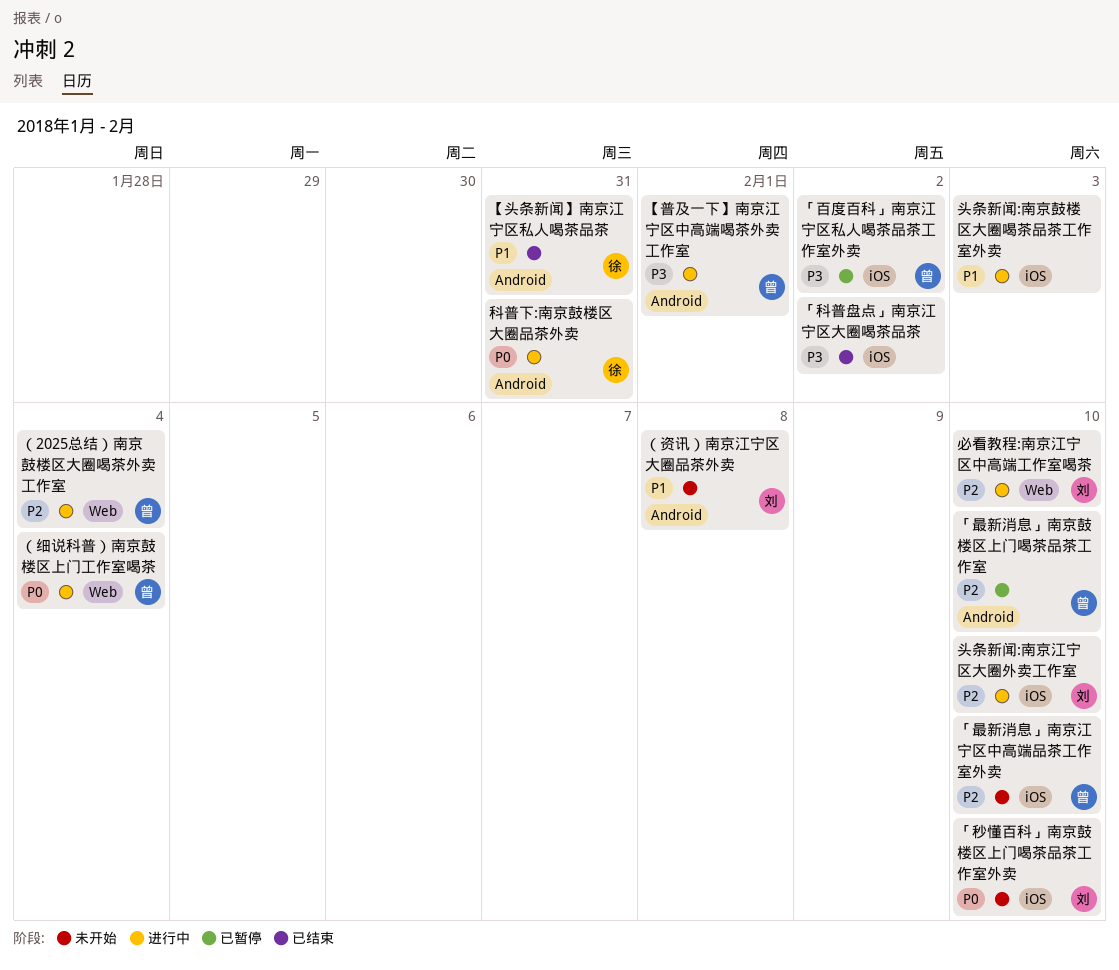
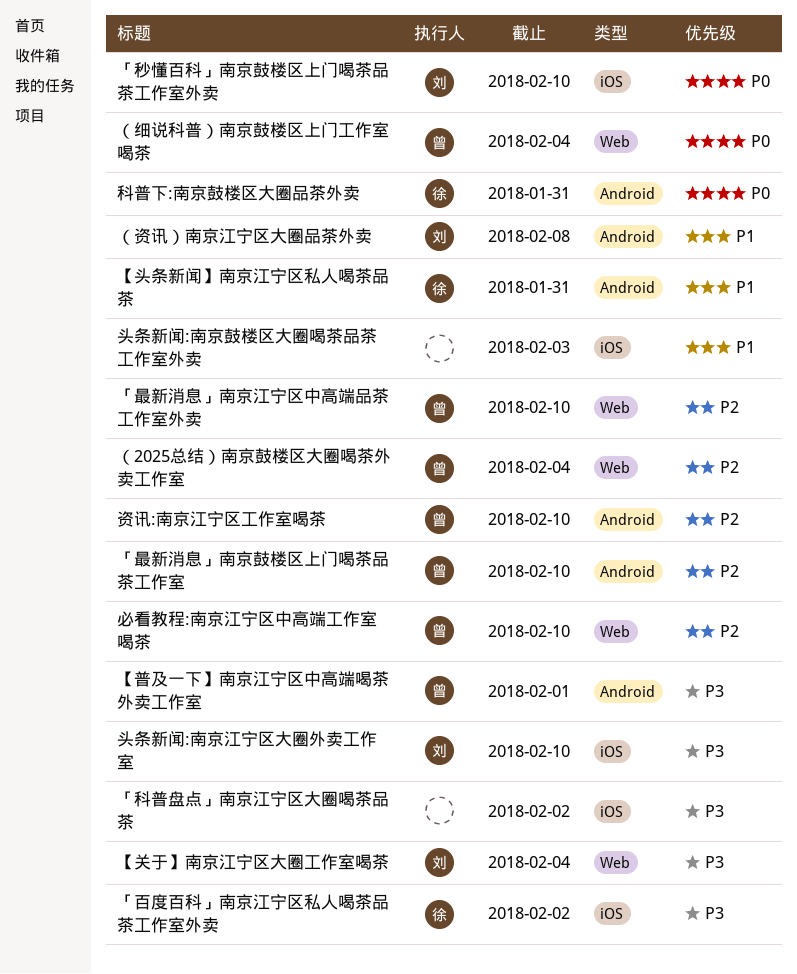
「最新消息」南京江宁区中高端品茶工作室外卖, label: iOS -> Web
「百度百科」南京江宁区私人喝茶品茶工作室外卖, owner: 曾 -> 徐
【关于】南京江宁区大圈工作室喝茶: none -> present
头条新闻:南京江宁区大圈外卖工作室, priority: P2 -> P3
必看教程:南京江宁区中高端工作室喝茶, owner: 刘 -> 曾
资讯:南京江宁区工作室喝茶: none -> present

